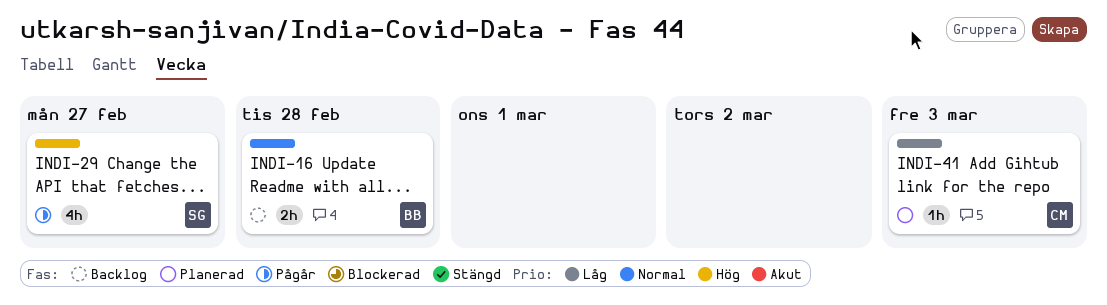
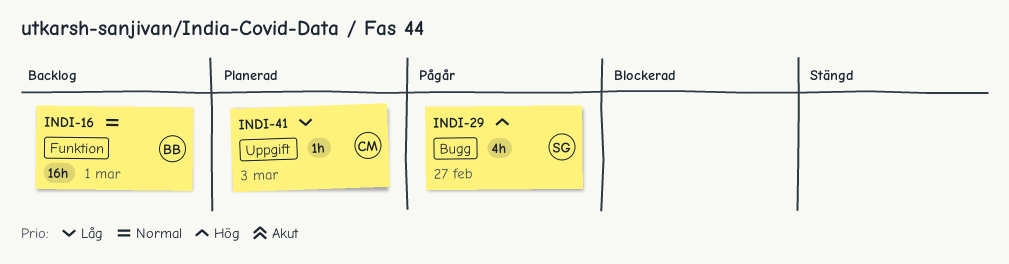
INDI-16, estimate: 2h -> 16h
INDI-16, due: Feb 28 -> Mar 1

